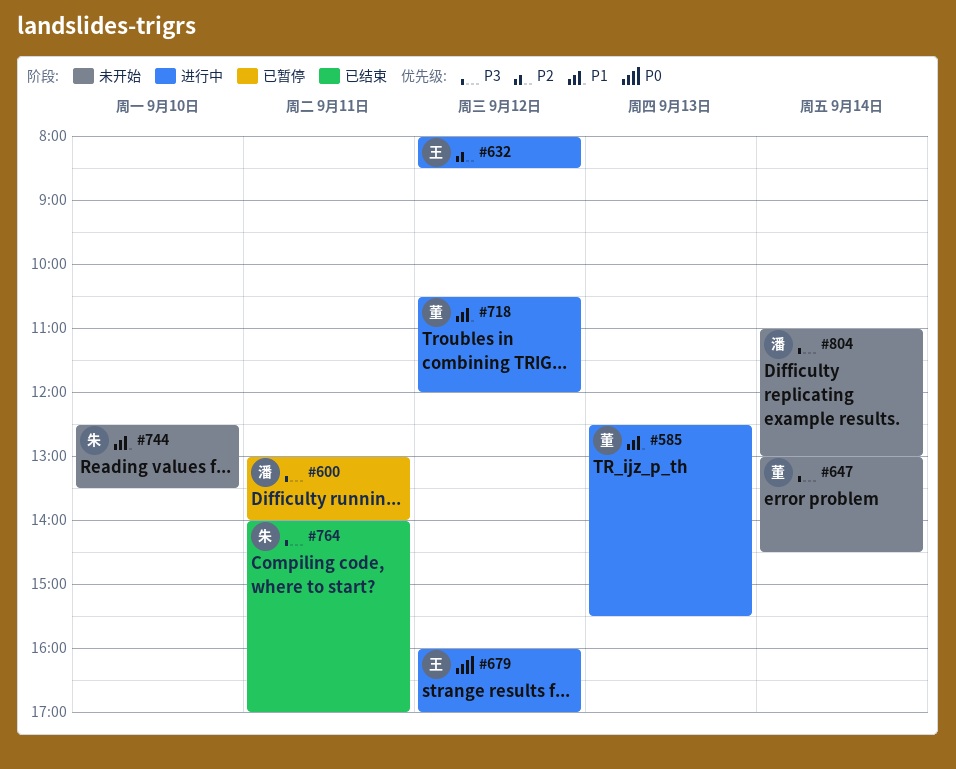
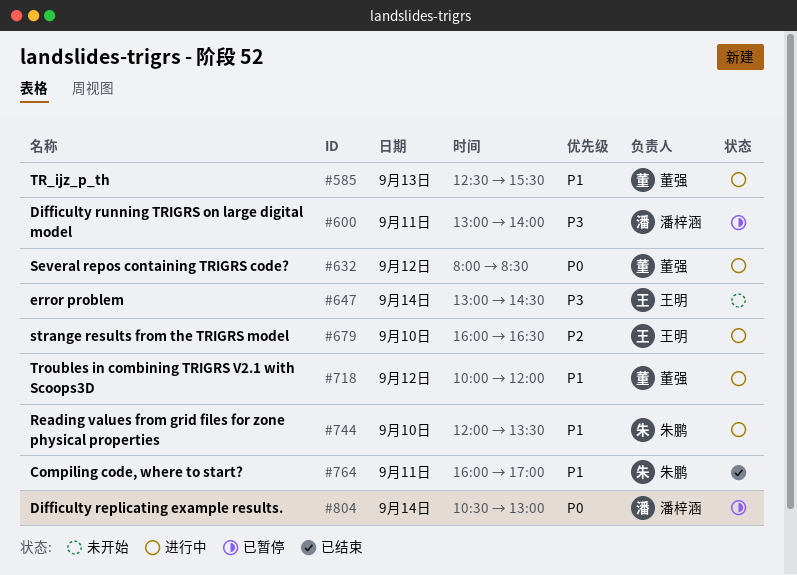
#632, owner: 王明 -> 董强
#632, priority: P2 -> P0
#647, owner: 董强 -> 王明
#679, priority: P0 -> P2
#679, day: Sep 12 -> Sep 10
#679, ends: 17:00 -> 16:30
#718, begins: 10:30 -> 10:00
#744, status: 未开始 -> 进行中
#744, begins: 12:30 -> 12:00
#764, priority: P3 -> P1
#764, begins: 14:00 -> 16:00
#804, status: 未开始 -> 已暂停
#804, priority: P3 -> P0
#804, begins: 11:00 -> 10:30

